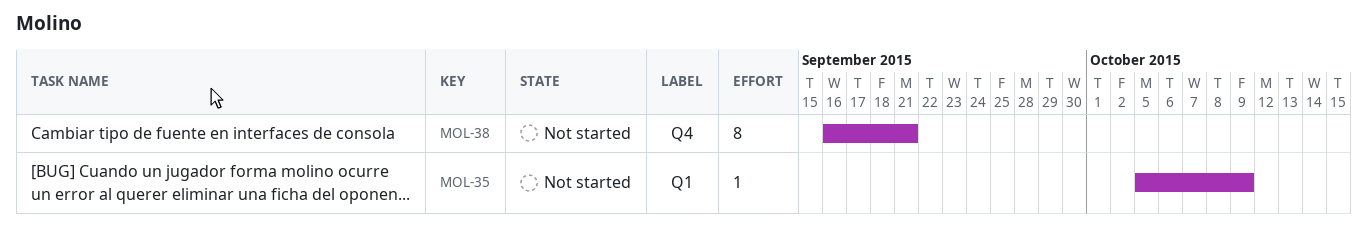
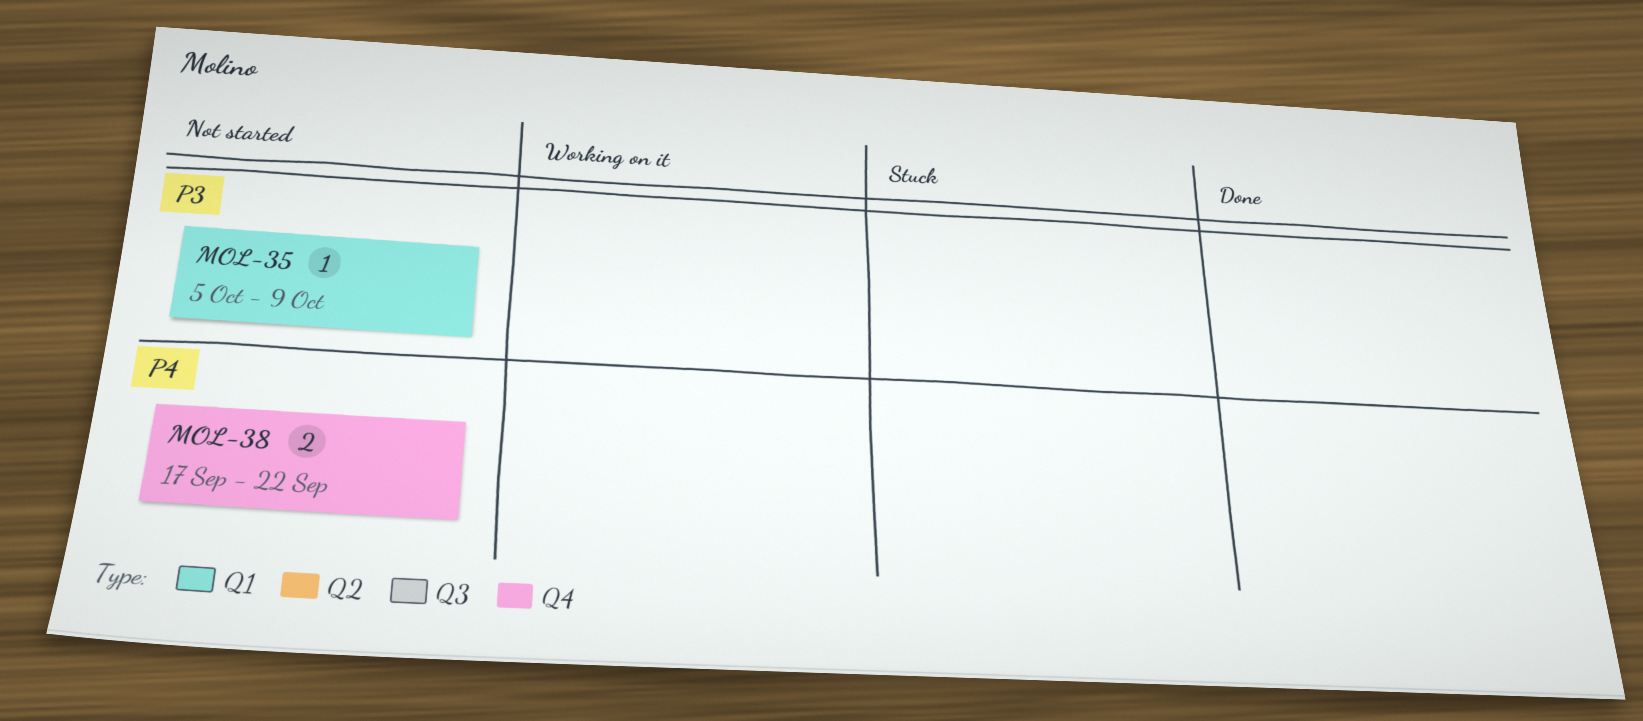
MOL-38, estimate: 8 -> 2
MOL-38, start: Sep 16 -> Sep 17
MOL-38, due: Sep 21 -> Sep 22

